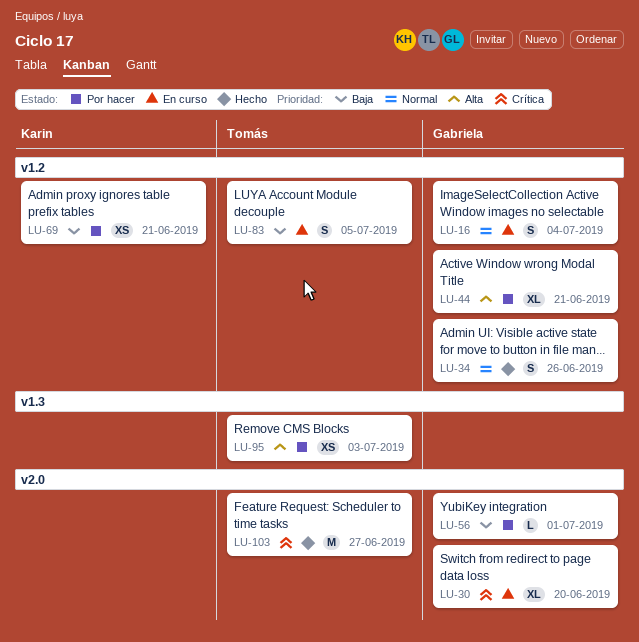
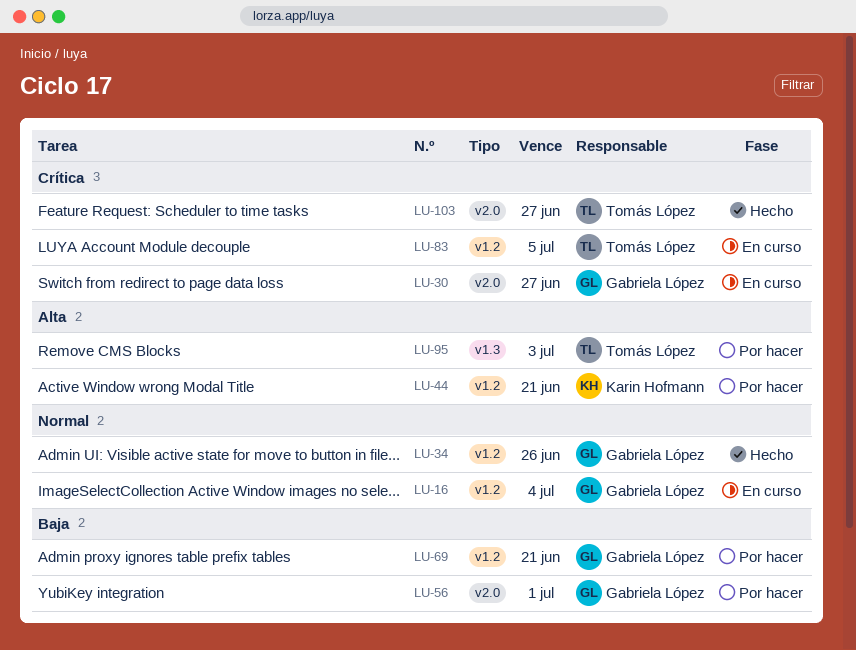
LU-30, due: Jun 20 -> Jun 27
LU-44, owner: Gabriela López -> Karin Hofmann
LU-69, owner: Karin Hofmann -> Gabriela López
LU-83, priority: Baja -> Crítica

